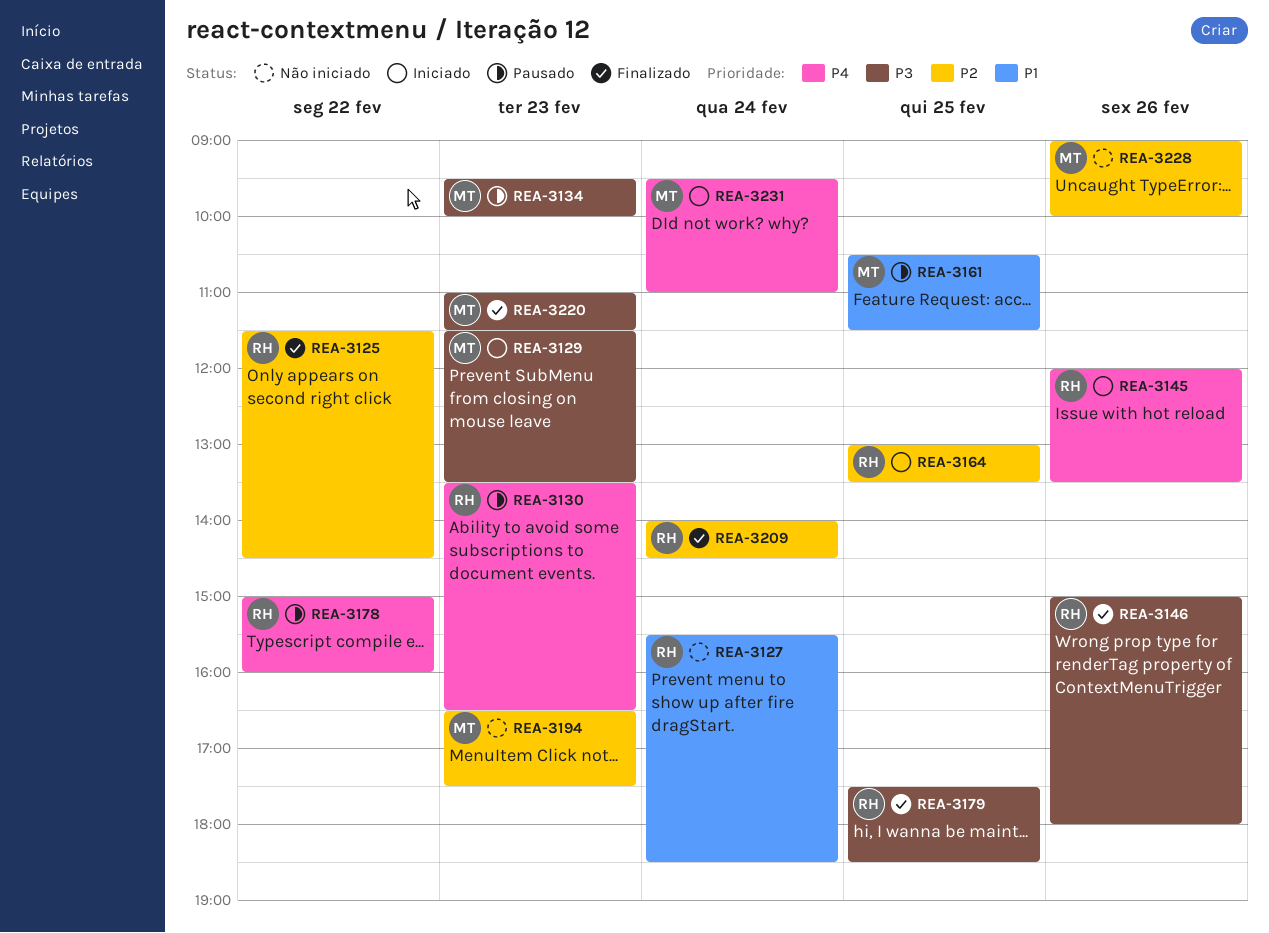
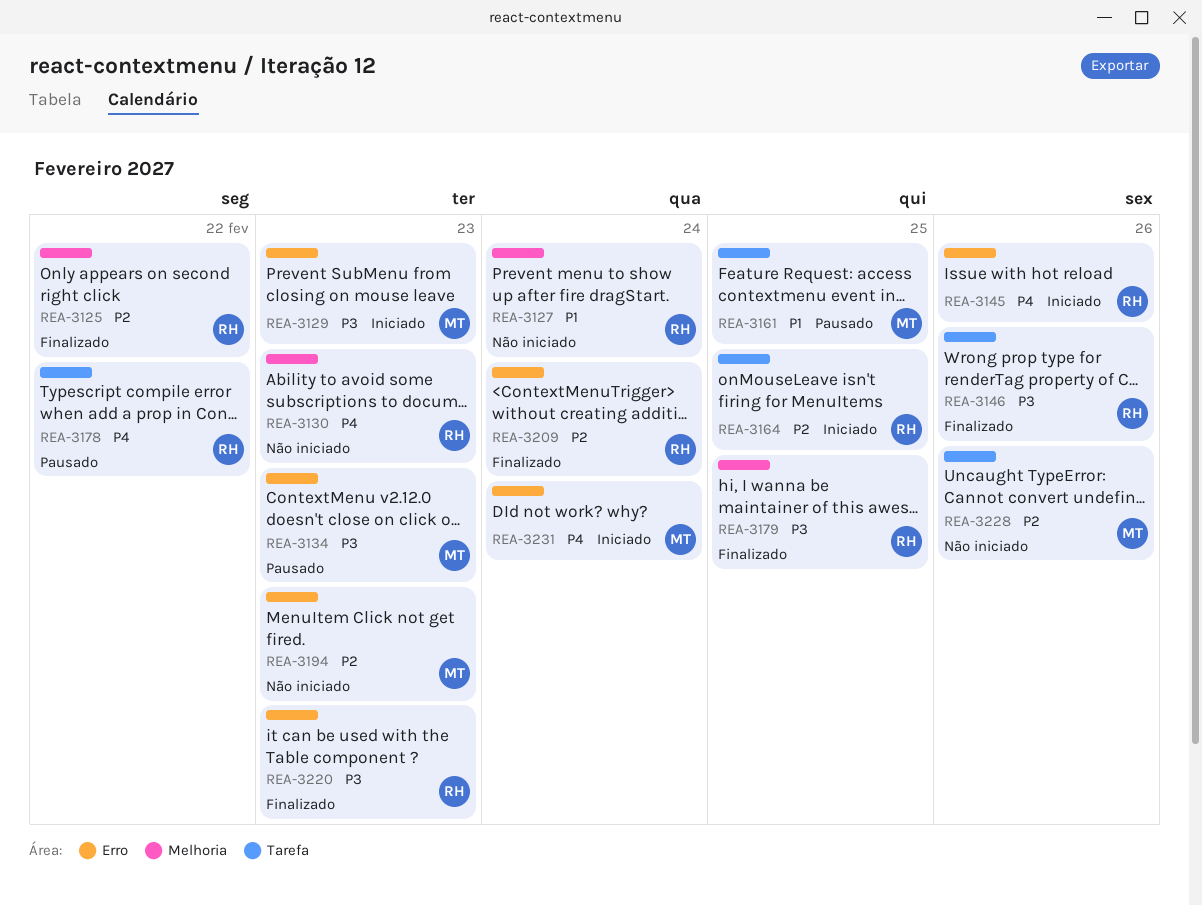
REA-3130, status: Pausado -> Não iniciado
REA-3220, owner: MT -> RH

